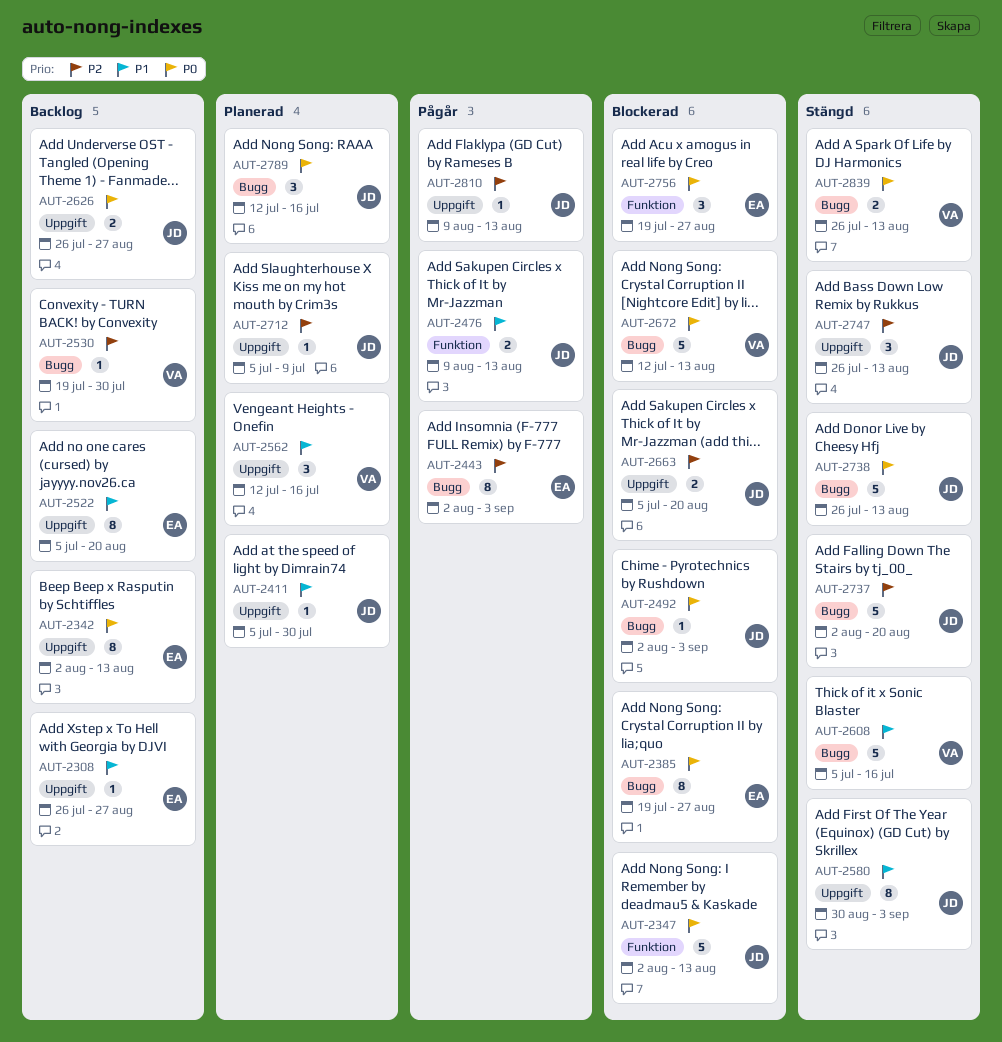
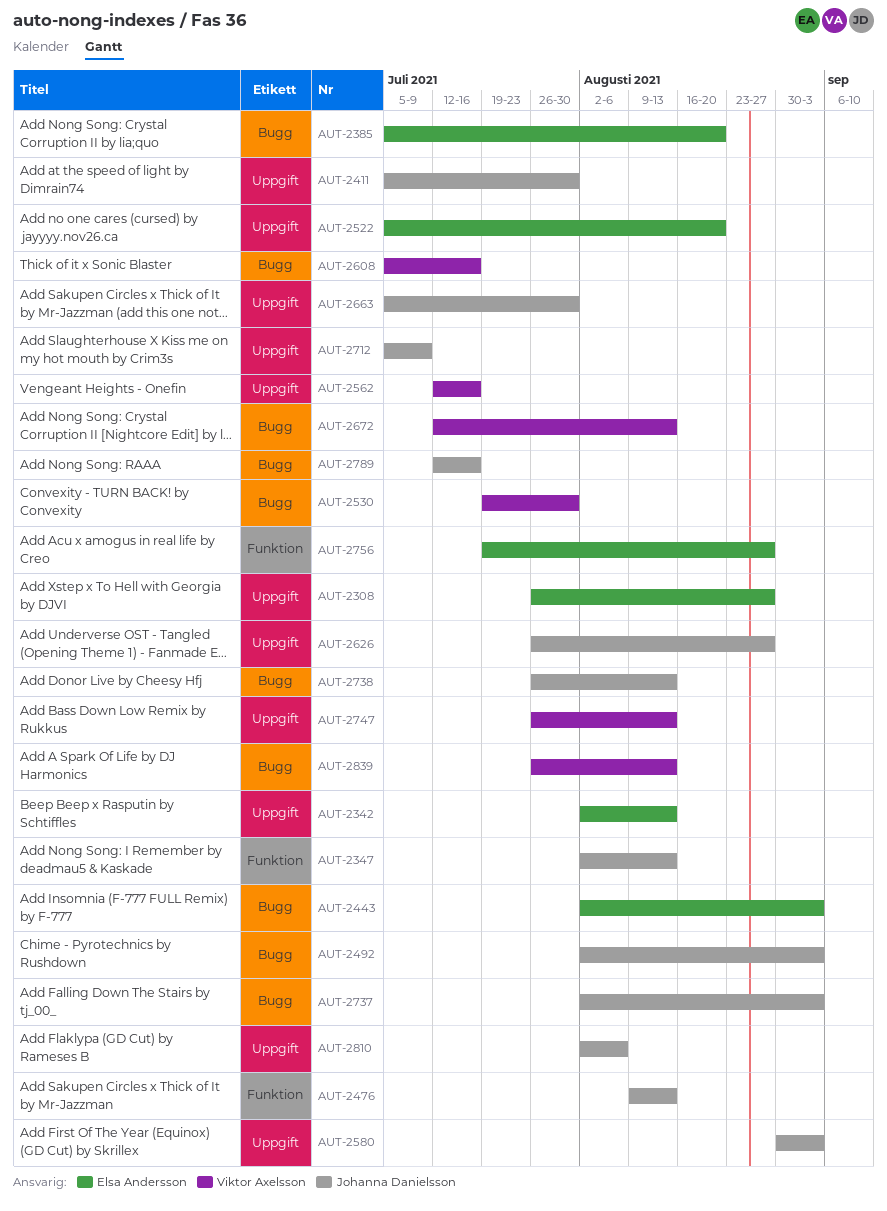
AUT-2385, start: Jul 19 -> Jul 5
AUT-2385, due: Aug 27 -> Aug 20
AUT-2663, due: Aug 20 -> Jul 30
AUT-2737, due: Aug 20 -> Sep 3
AUT-2747, owner: Johanna Danielsson -> Viktor Axelsson
AUT-2810, start: Aug 9 -> Aug 2
AUT-2810, due: Aug 13 -> Aug 6

